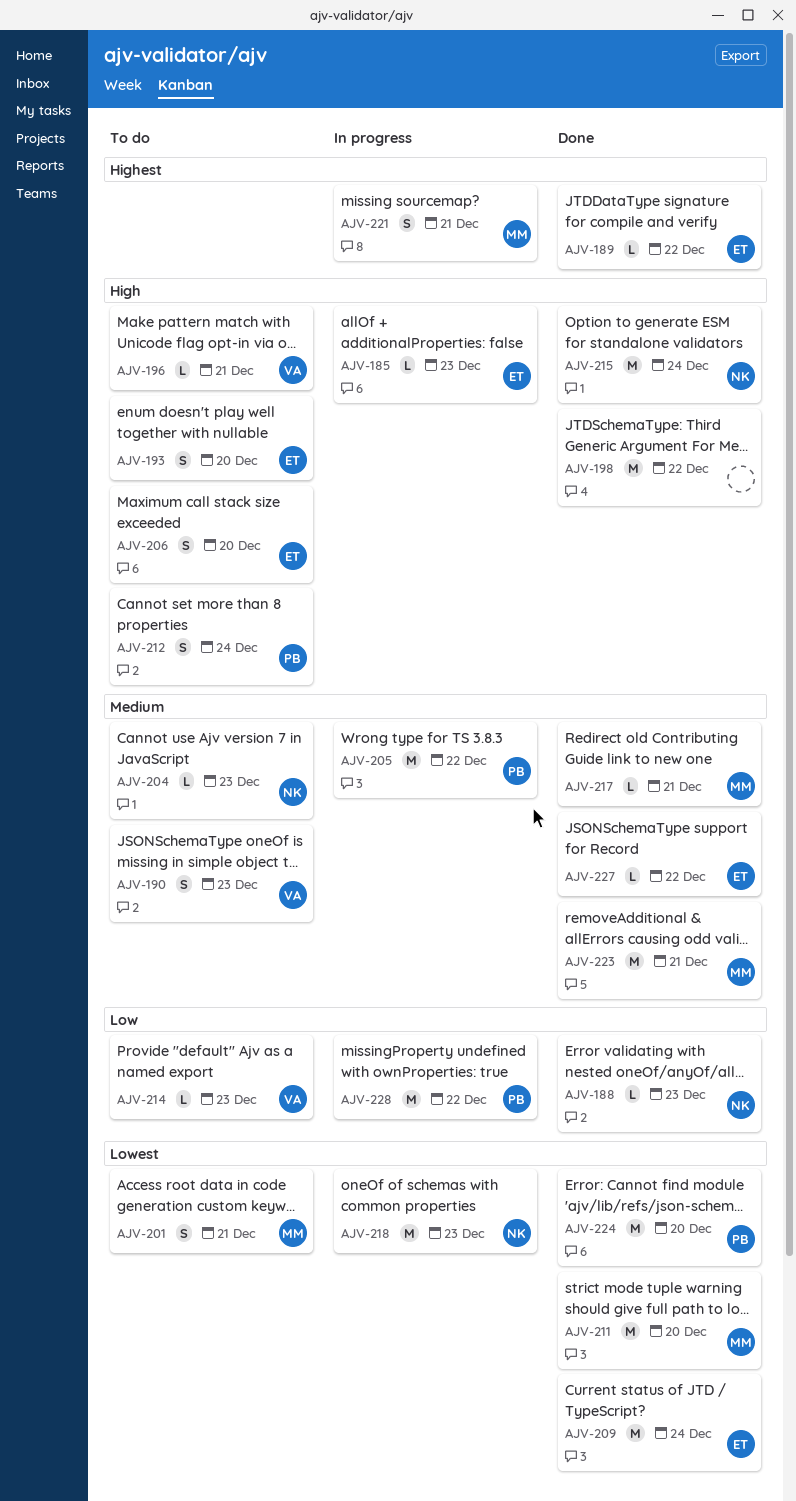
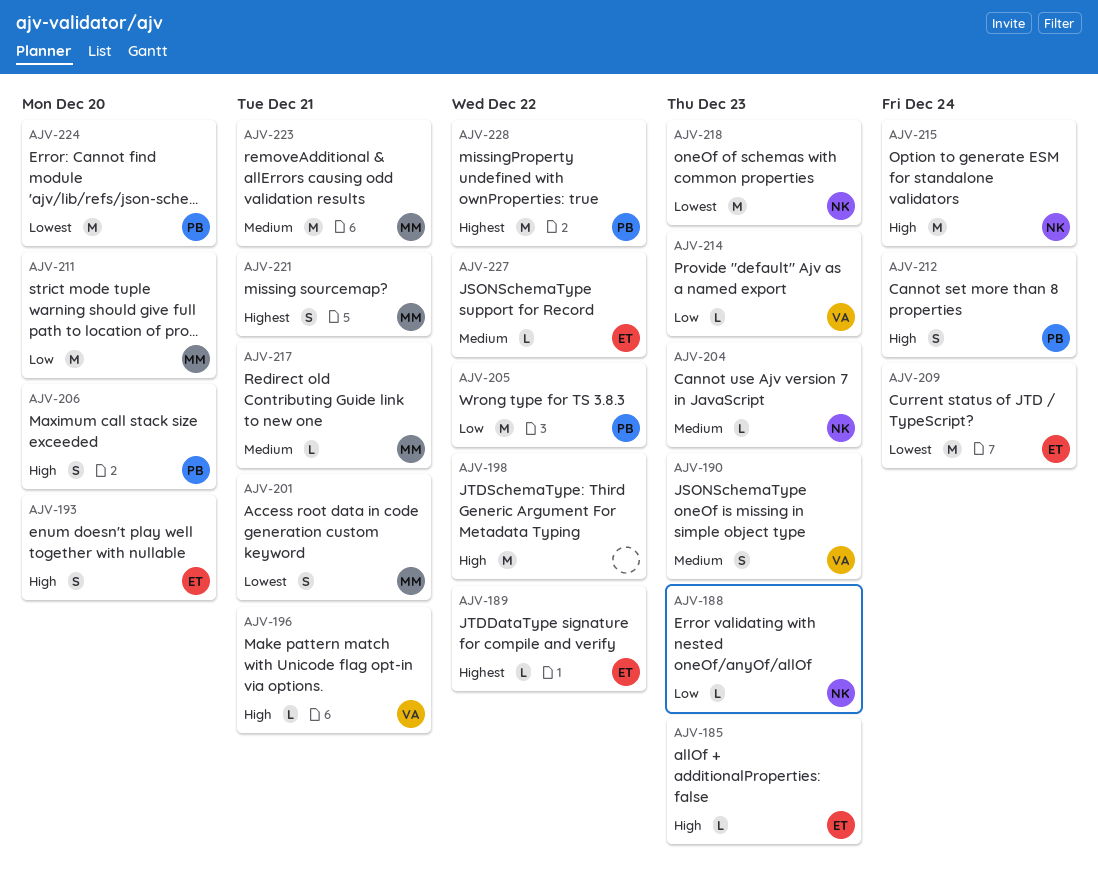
AJV-205, priority: Medium -> Low
AJV-206, owner: ET -> PB
AJV-211, priority: Lowest -> Low
AJV-228, priority: Low -> Highest

